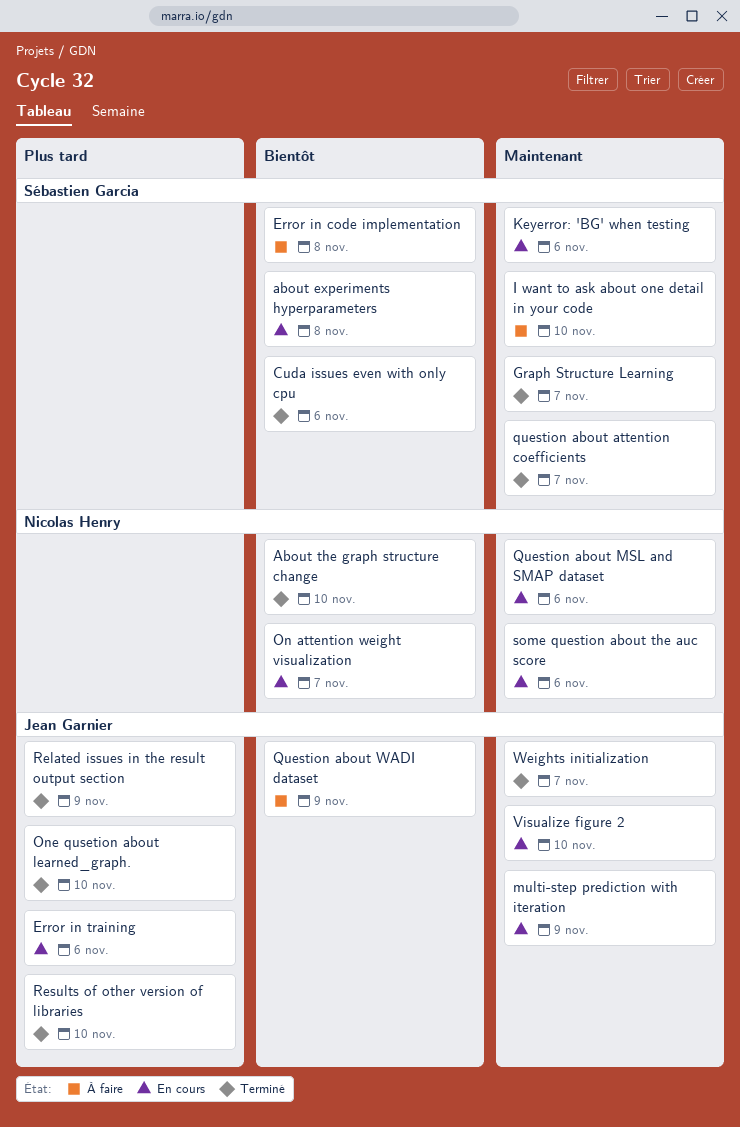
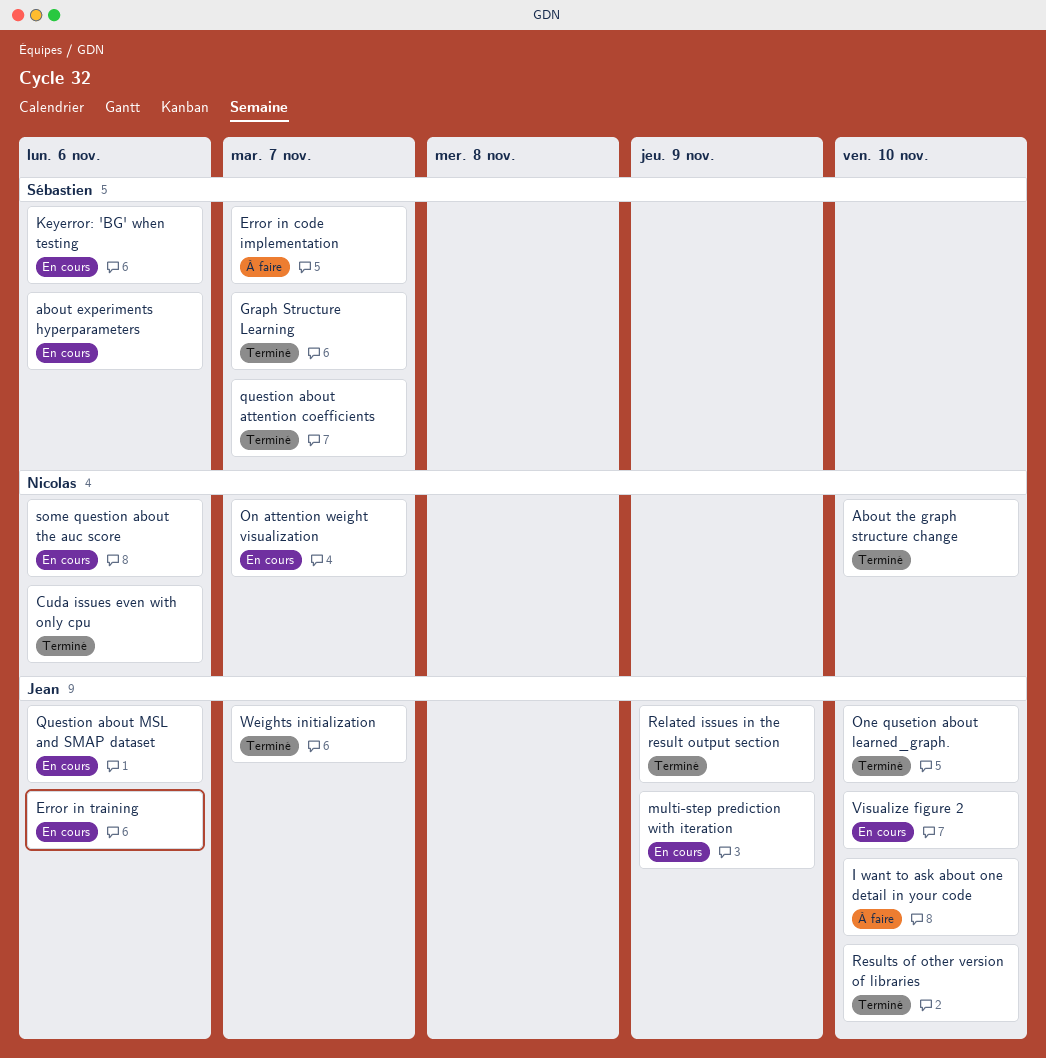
about experiments hyperparameters, due: Nov 8 -> Nov 6
Cuda issues even with only cpu, owner: Sébastien Garcia -> Nicolas Henry
Error in code implementation, due: Nov 8 -> Nov 7
I want to ask about one detail in your code, owner: Sébastien Garcia -> Jean Garnier
Question about MSL and SMAP dataset, owner: Nicolas Henry -> Jean Garnier
Question about WADI dataset: present -> none

